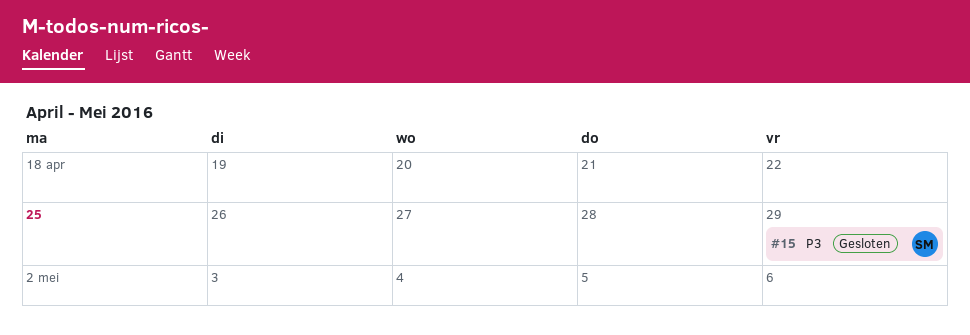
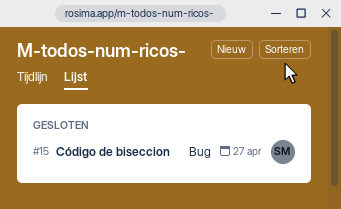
#15, due: Apr 29 -> Apr 27

